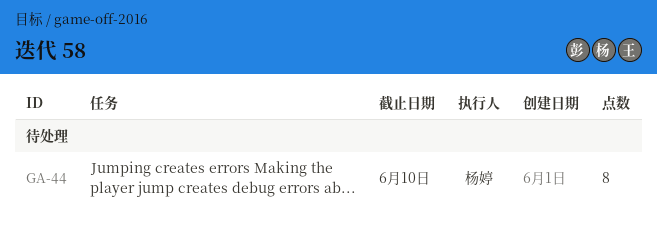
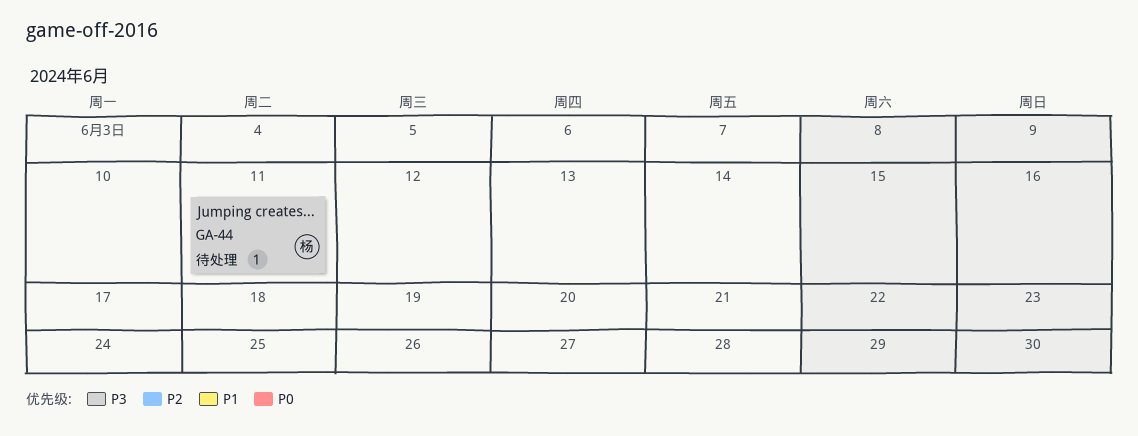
GA-44, estimate: 8 -> 1
GA-44, due: Jun 10 -> Jun 11

